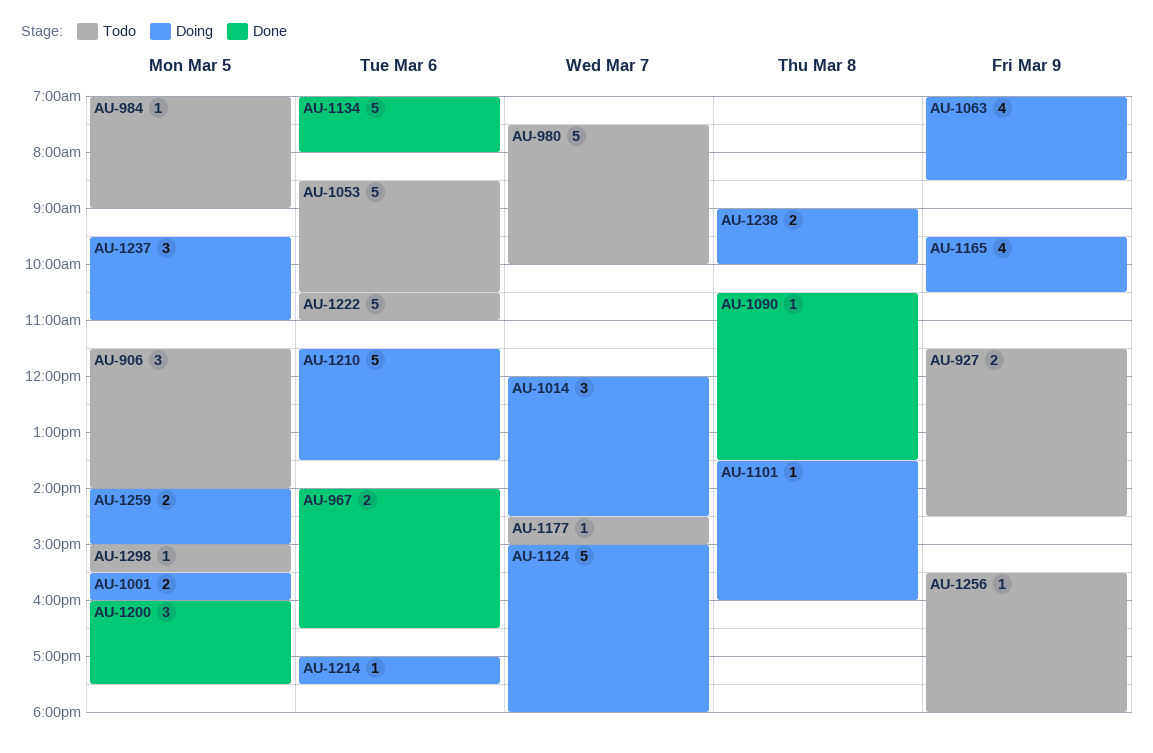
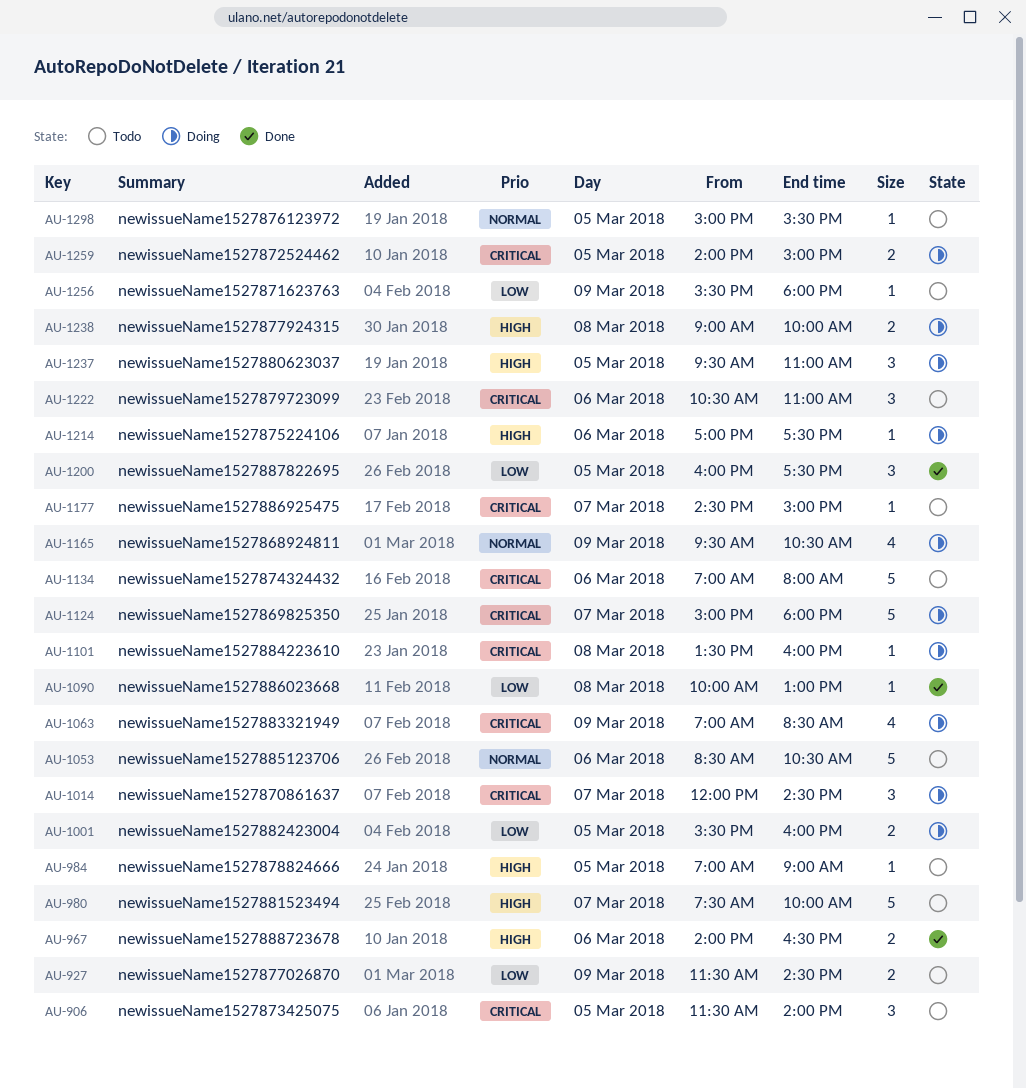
AU-1090, begins: 10:30 -> 10:00
AU-1090, ends: 13:30 -> 13:00
AU-1134, status: Done -> Todo
AU-1210: present -> none
AU-1222, estimate: 5 -> 3

